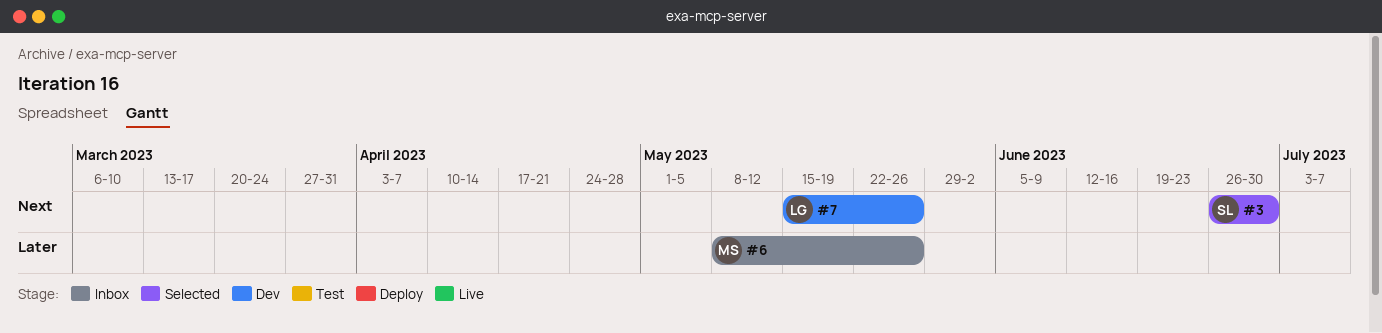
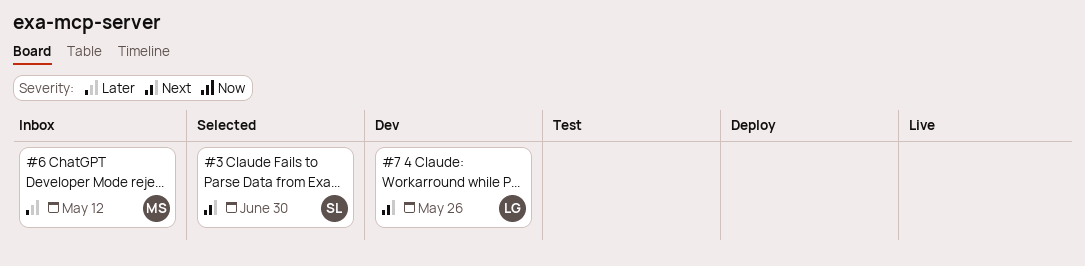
#6, due: May 26 -> May 12

